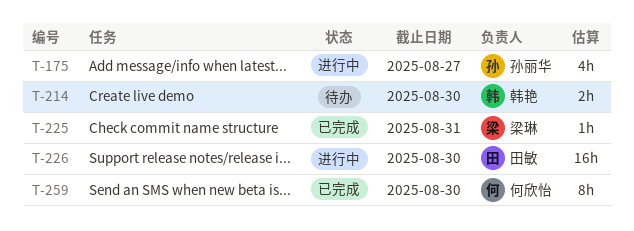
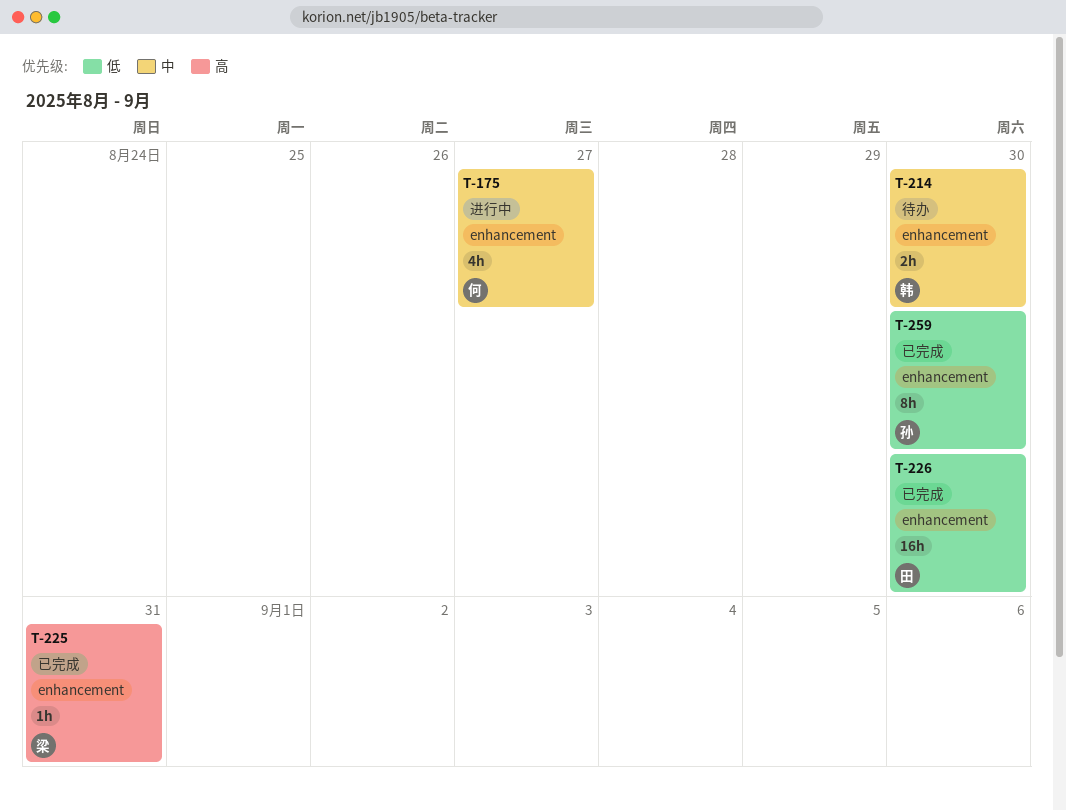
T-175, owner: 孙丽华 -> 何欣怡
T-226, status: 进行中 -> 已完成
T-259, owner: 何欣怡 -> 孙丽华

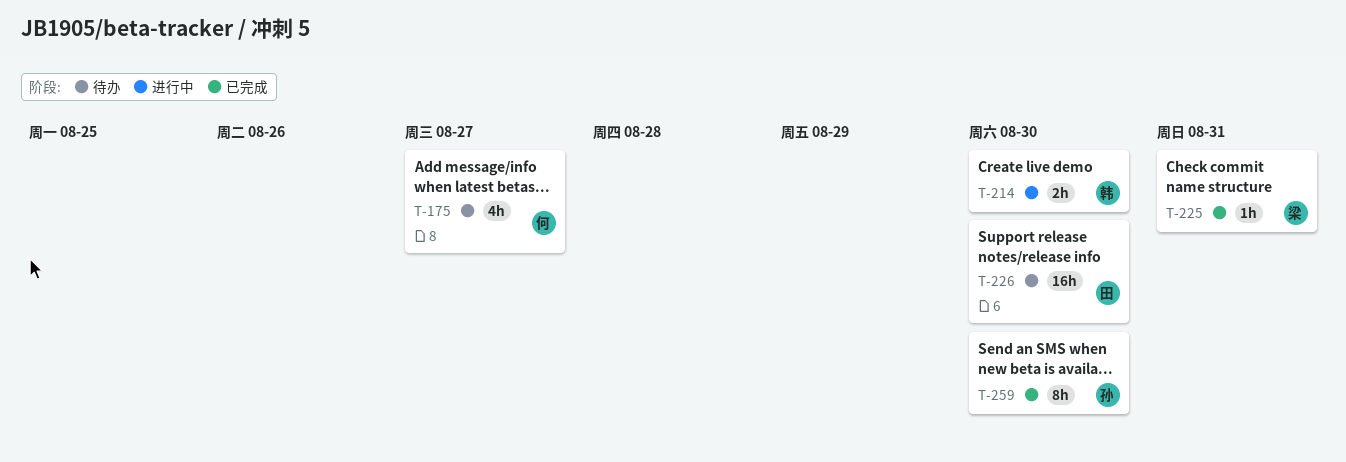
T-175, status: 进行中 -> 待办
T-214, status: 待办 -> 进行中
T-226, status: 已完成 -> 待办

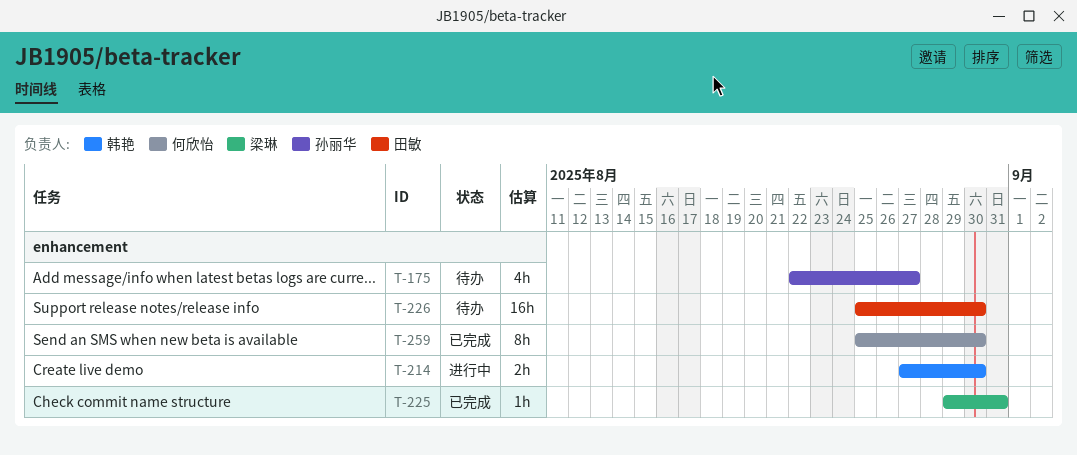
T-175, owner: 何欣怡 -> 孙丽华
T-259, owner: 孙丽华 -> 何欣怡

